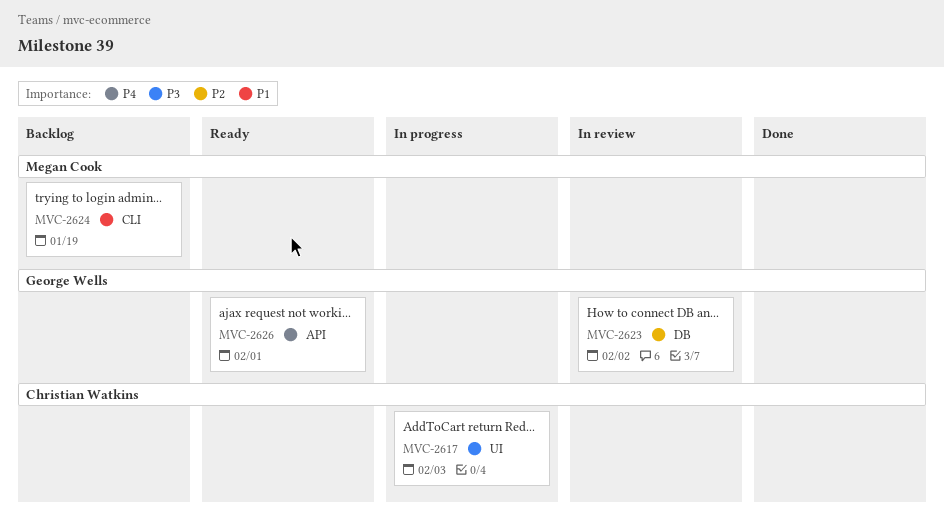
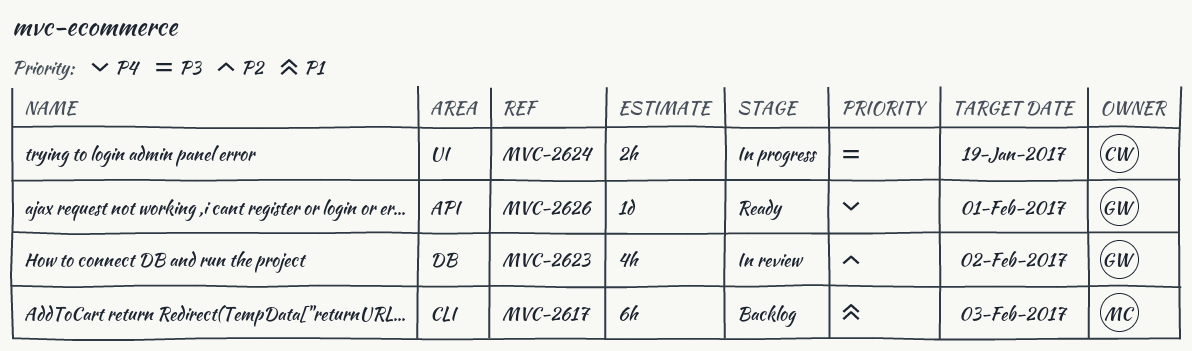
MVC-2617, status: In progress -> Backlog
MVC-2617, owner: Christian Watkins -> Megan Cook
MVC-2617, priority: P3 -> P1
MVC-2617, label: UI -> CLI
MVC-2624, status: Backlog -> In progress
MVC-2624, owner: Megan Cook -> Christian Watkins
MVC-2624, priority: P1 -> P3
MVC-2624, label: CLI -> UI

